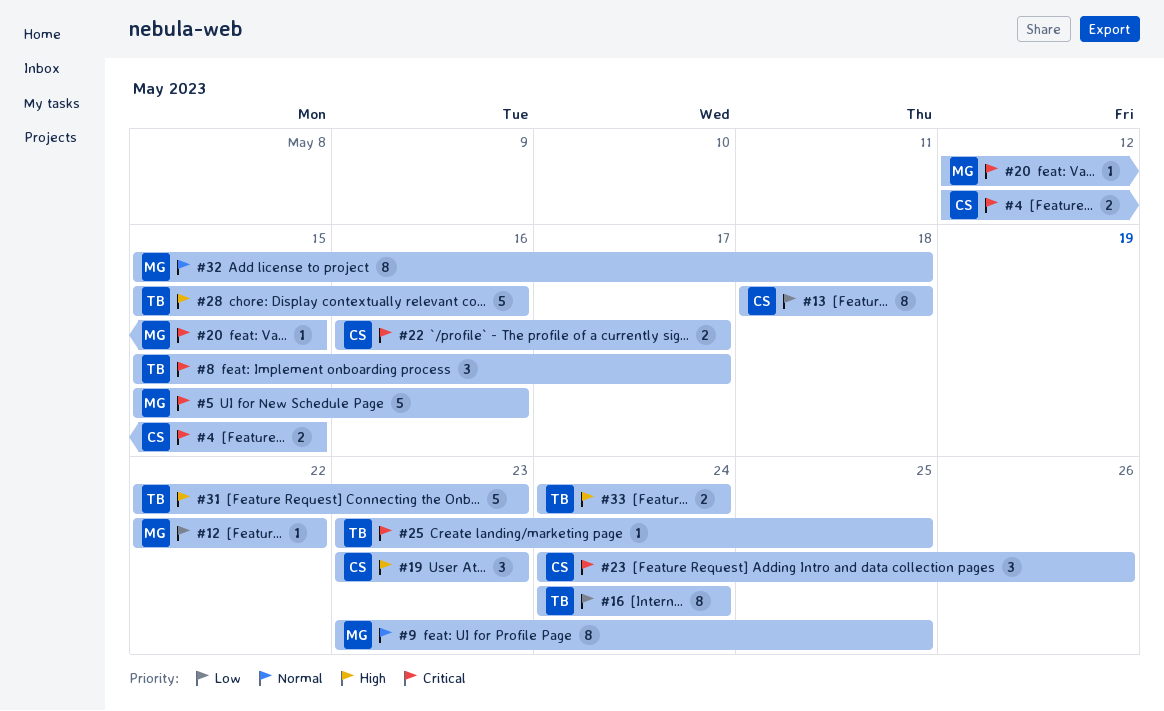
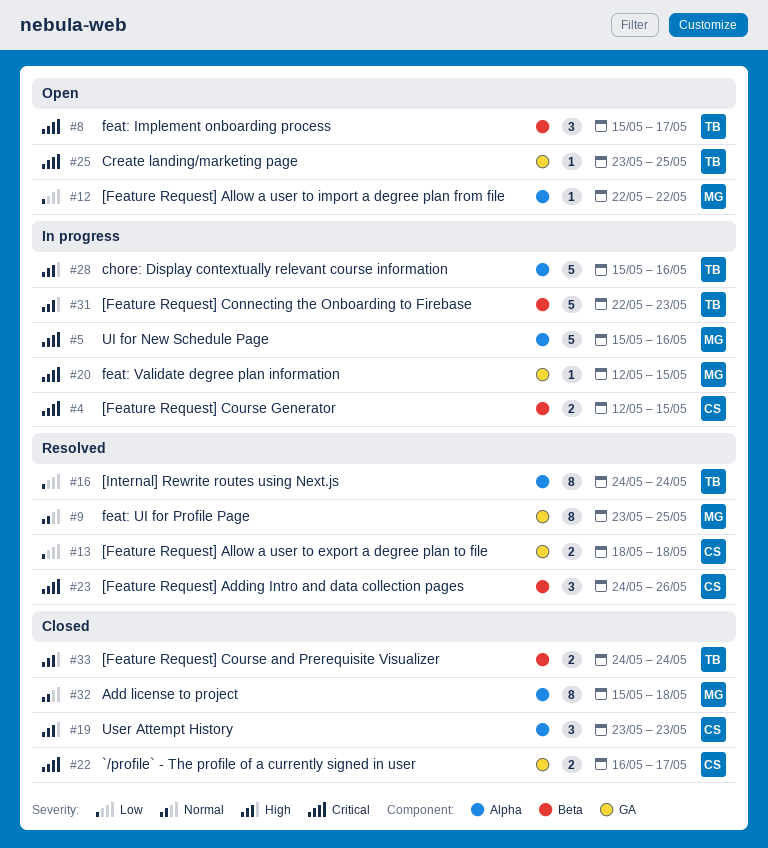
#13, estimate: 8 -> 2

